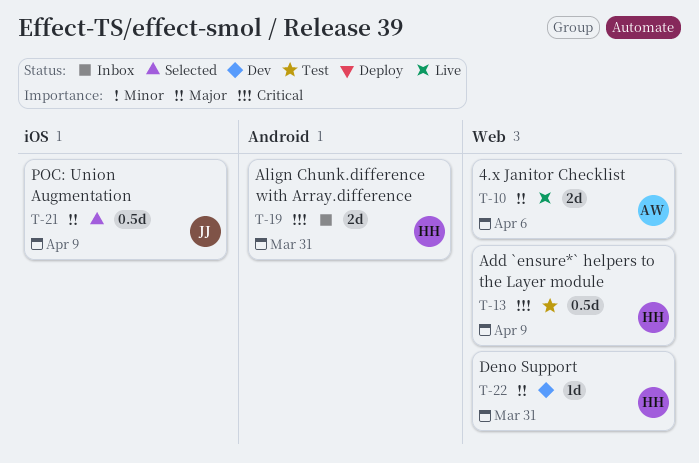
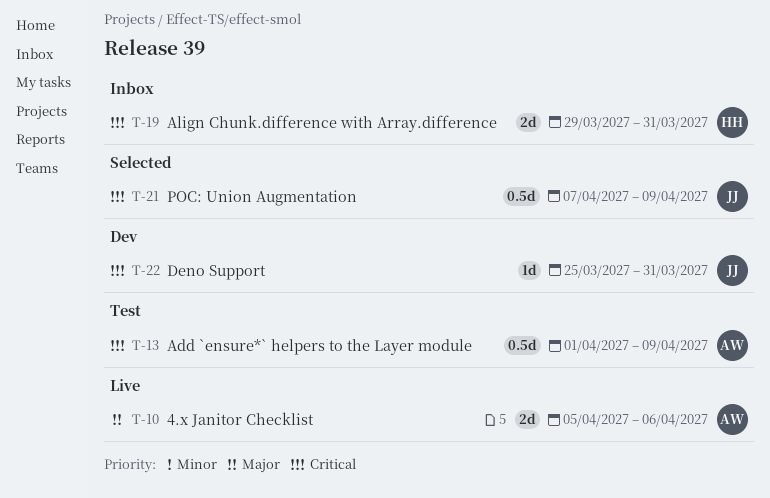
T-13, owner: HH -> AW
T-21, priority: Major -> Critical
T-22, owner: HH -> JJ
T-22, priority: Major -> Critical

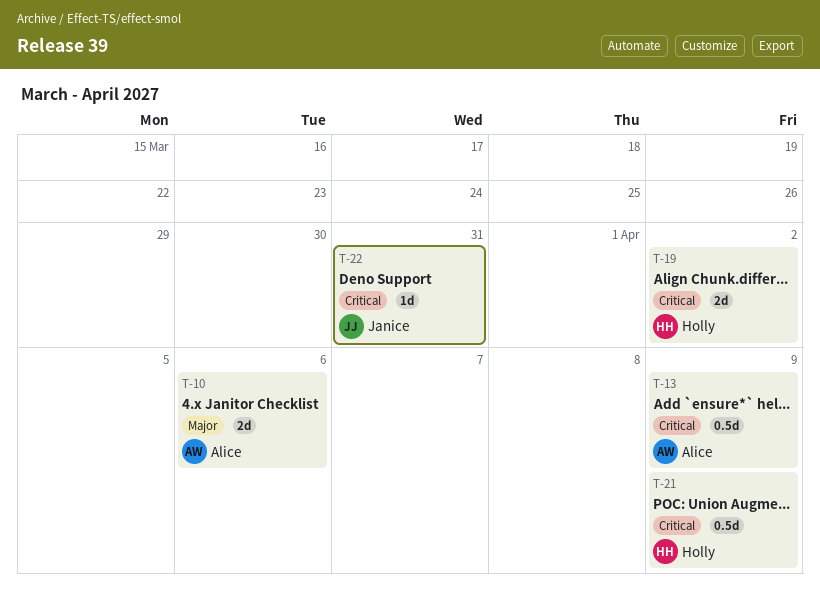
T-19, due: Mar 31 -> Apr 2
T-21, owner: Janice -> Holly

